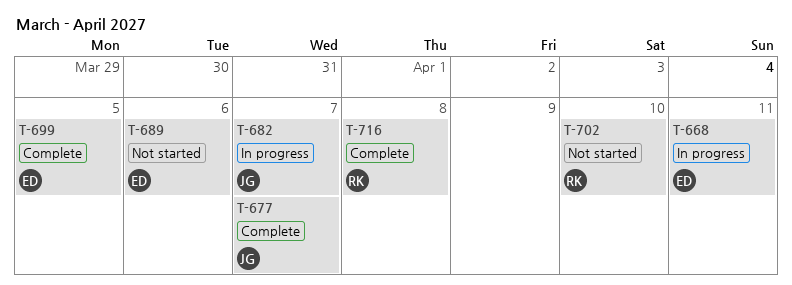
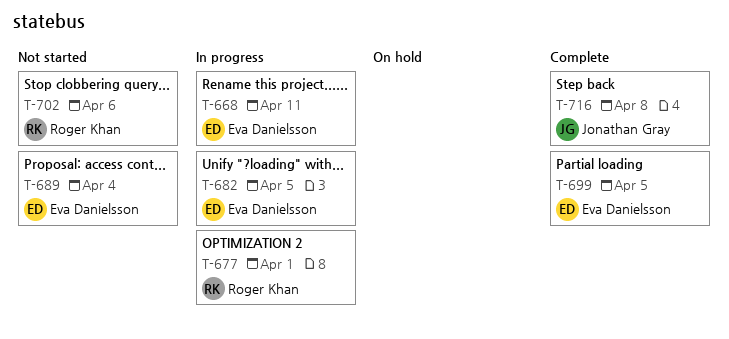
T-677, status: Complete -> In progress
T-677, owner: Jonathan Gray -> Roger Khan
T-677, due: Apr 7 -> Apr 1
T-682, owner: Jonathan Gray -> Eva Danielsson
T-682, due: Apr 7 -> Apr 5
T-689, due: Apr 6 -> Apr 4
T-702, due: Apr 10 -> Apr 6
T-716, owner: Roger Khan -> Jonathan Gray

